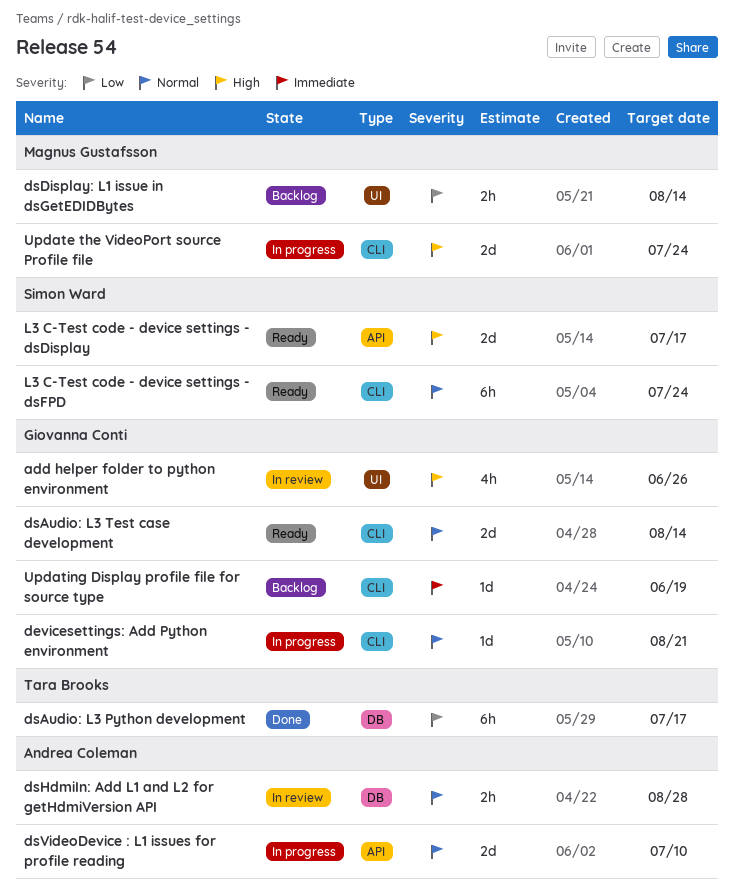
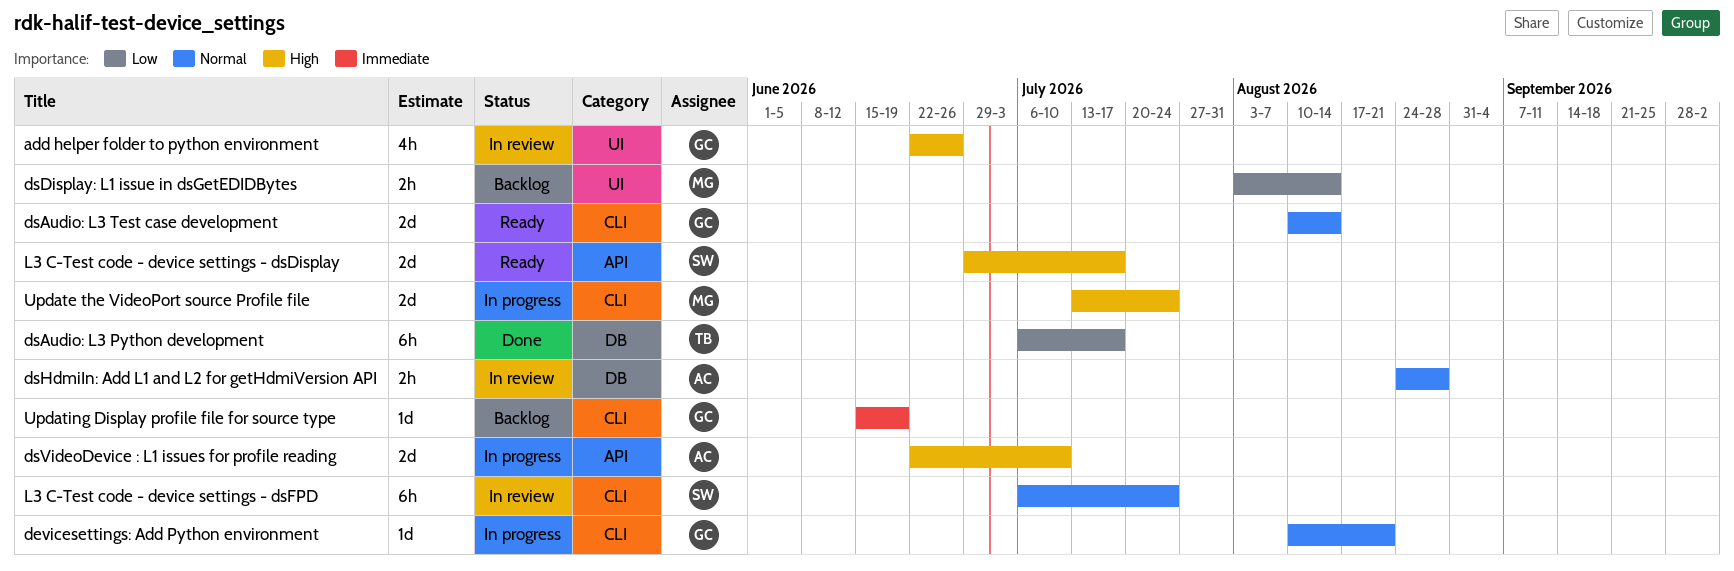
dsVideoDevice : L1 issues for profile reading, priority: Normal -> High
L3 C-Test code - device settings - dsFPD, status: Ready -> In review

